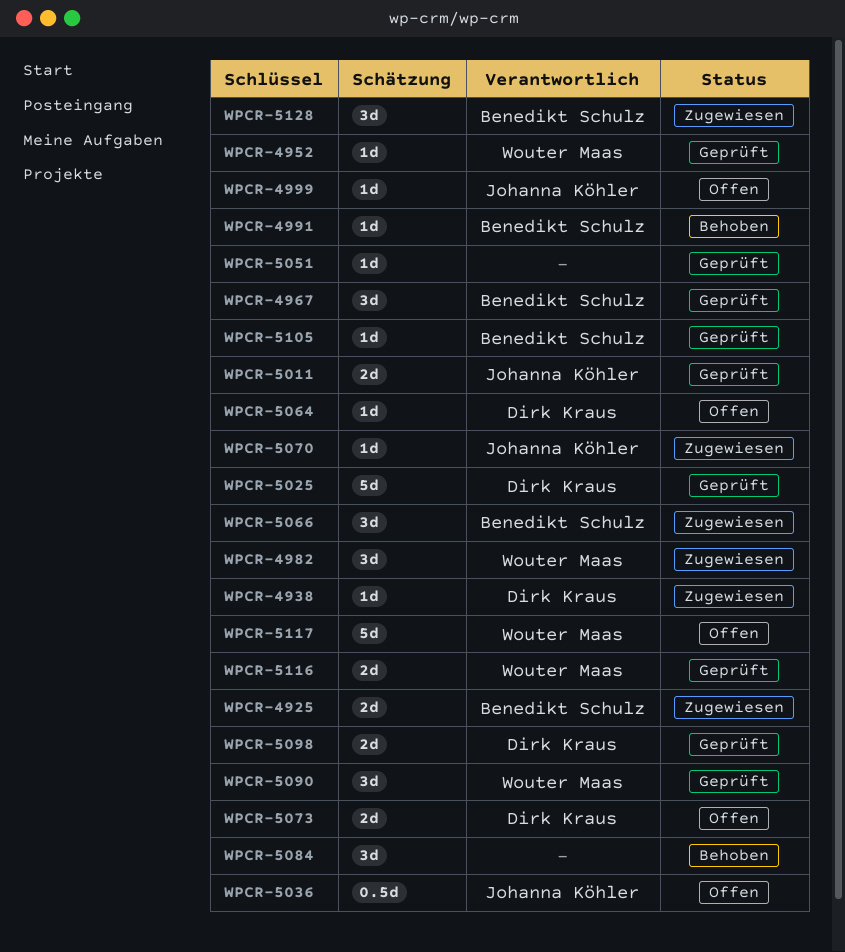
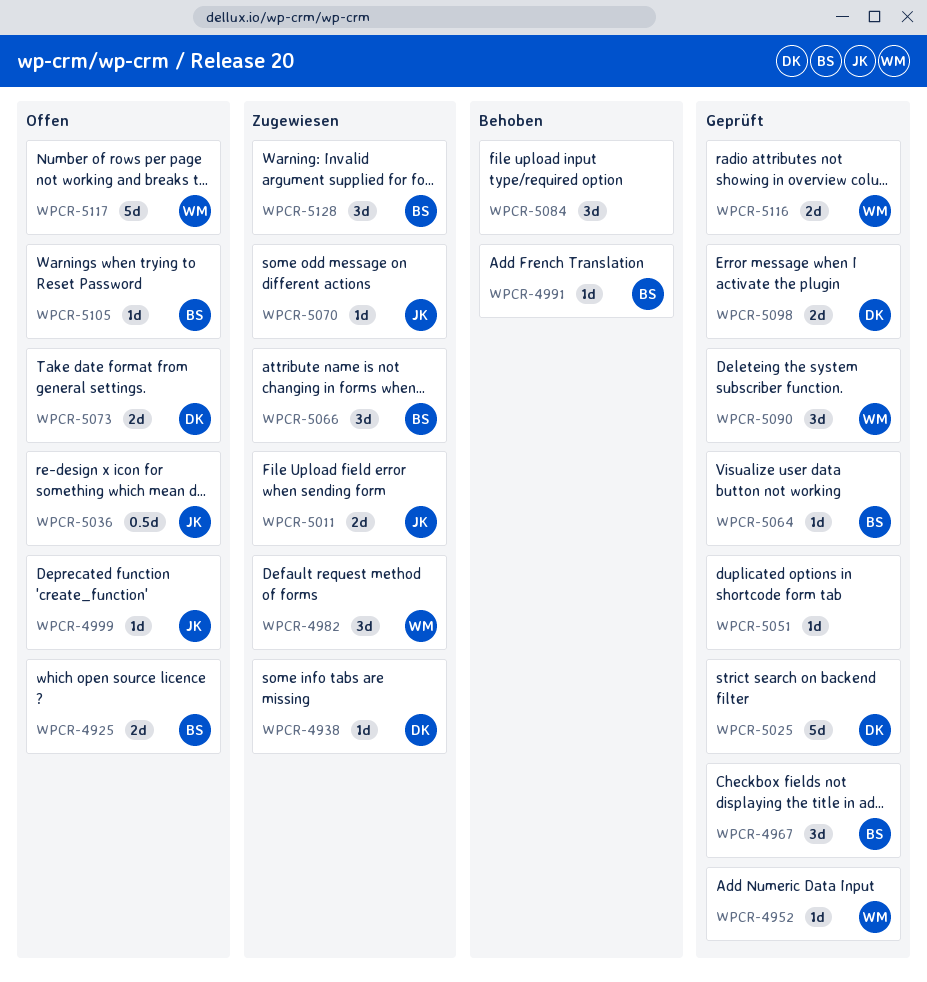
WPCR-4925, status: Zugewiesen -> Offen
WPCR-5011, status: Geprüft -> Zugewiesen
WPCR-5064, status: Offen -> Geprüft
WPCR-5064, owner: Dirk Kraus -> Benedikt Schulz
WPCR-5105, status: Geprüft -> Offen

